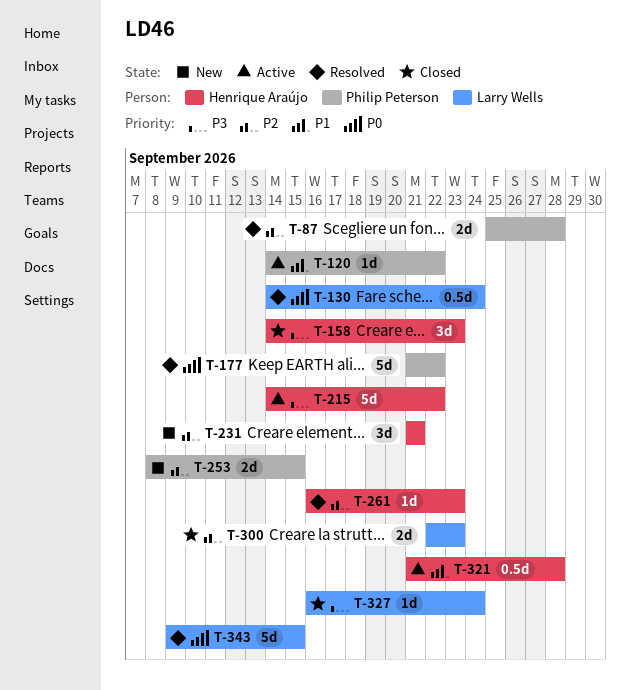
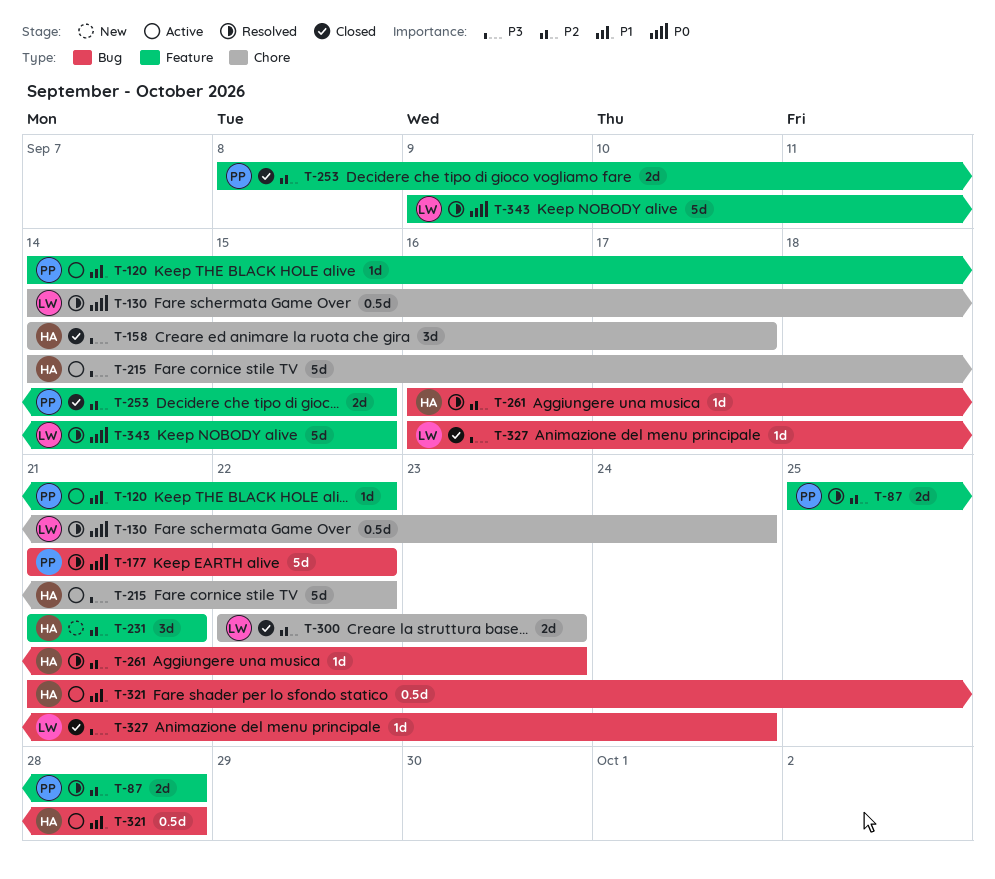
T-158, due: Sep 23 -> Sep 17
T-253, status: New -> Closed

